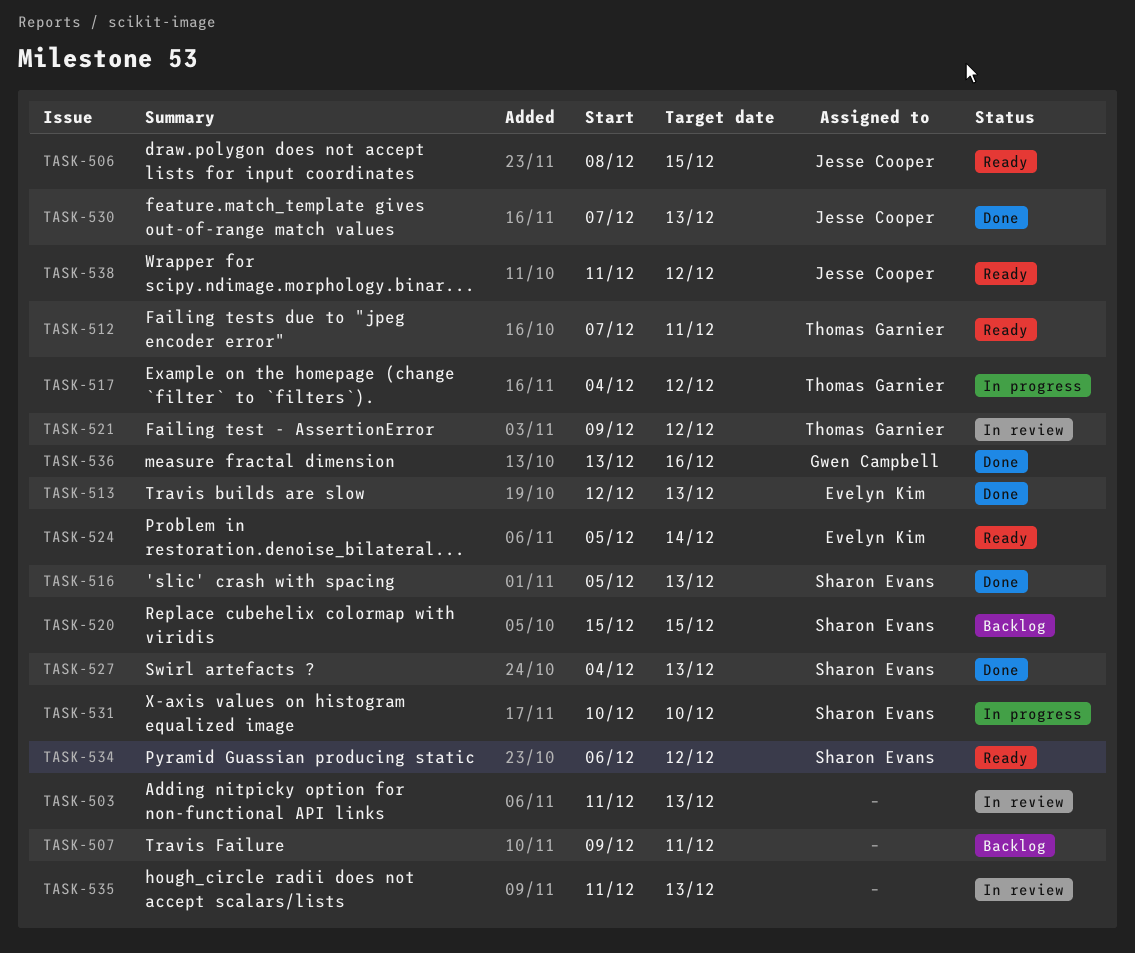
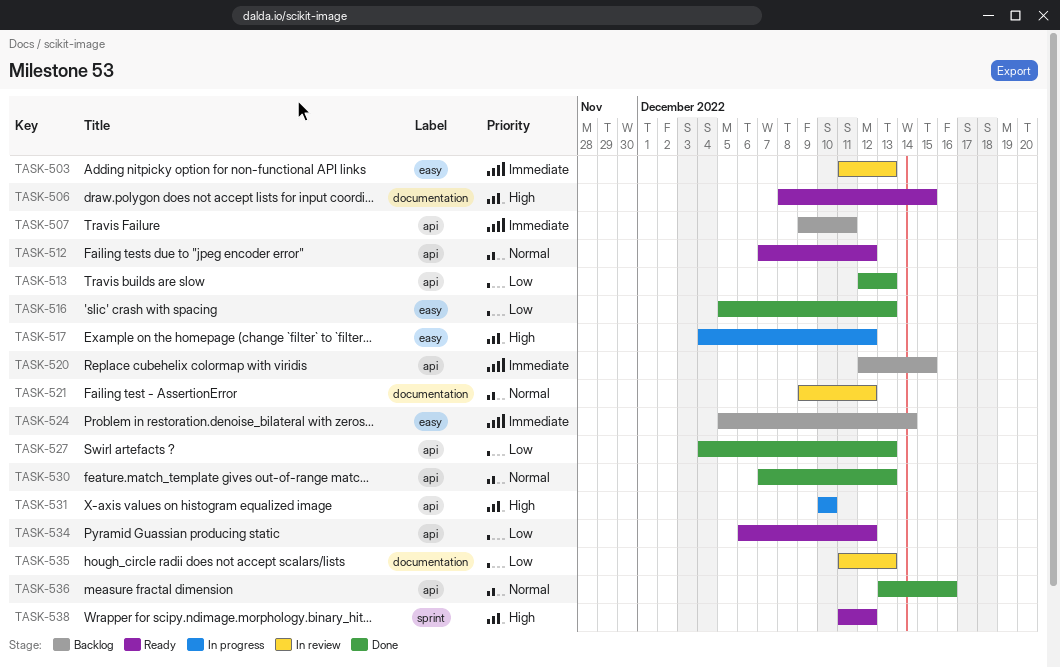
TASK-512, due: Dec 11 -> Dec 12
TASK-520, start: Dec 15 -> Dec 12
TASK-524, status: Ready -> Backlog

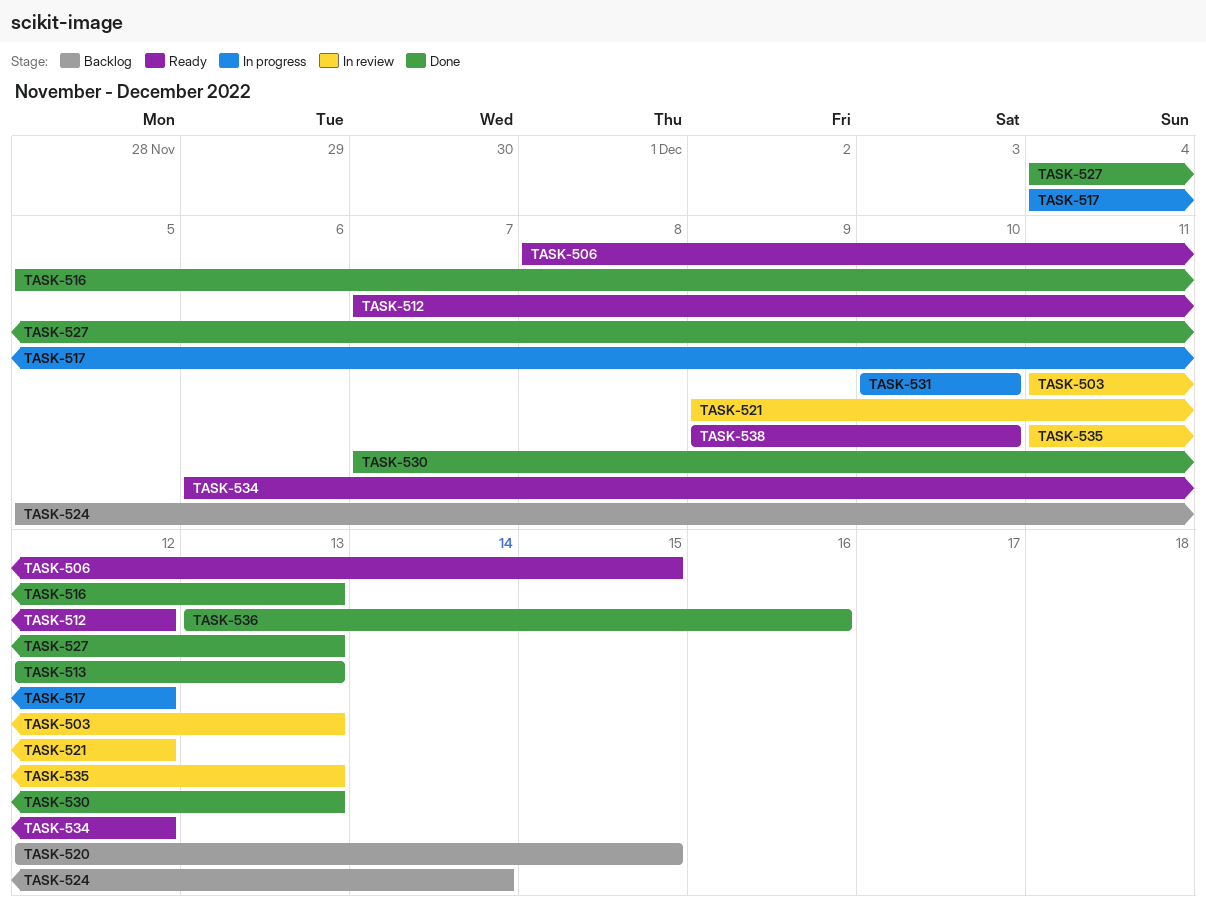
TASK-507: present -> none
TASK-538, start: Dec 11 -> Dec 9
TASK-538, due: Dec 12 -> Dec 10

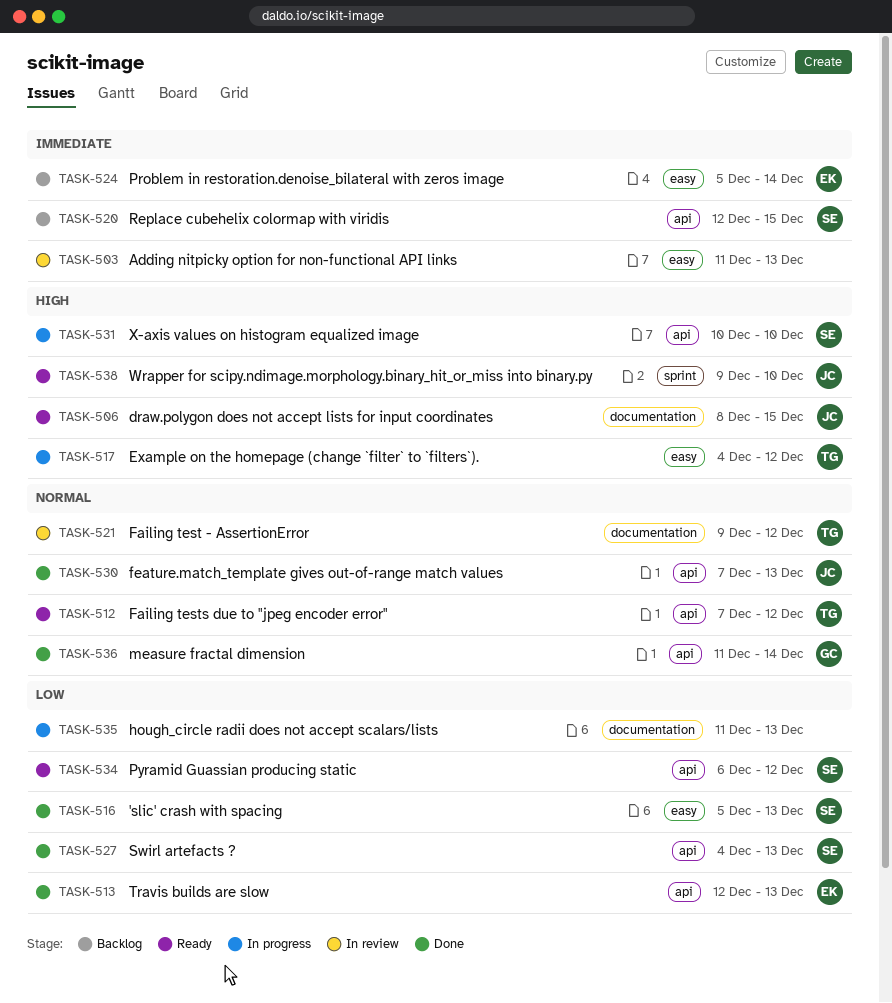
TASK-535, status: In review -> In progress
TASK-536, start: Dec 13 -> Dec 11
TASK-536, due: Dec 16 -> Dec 14

